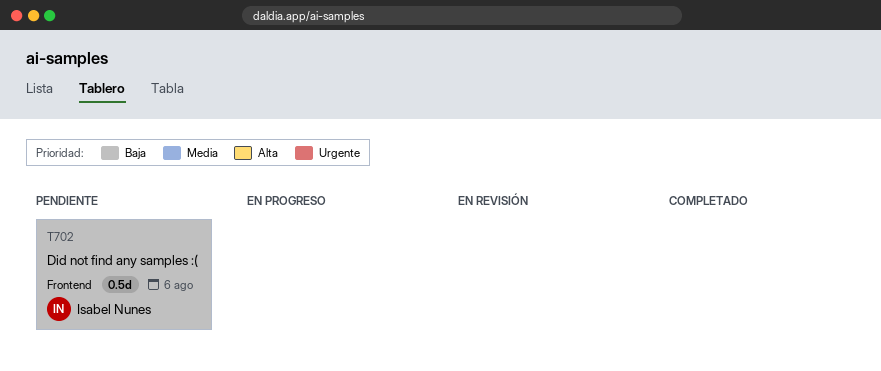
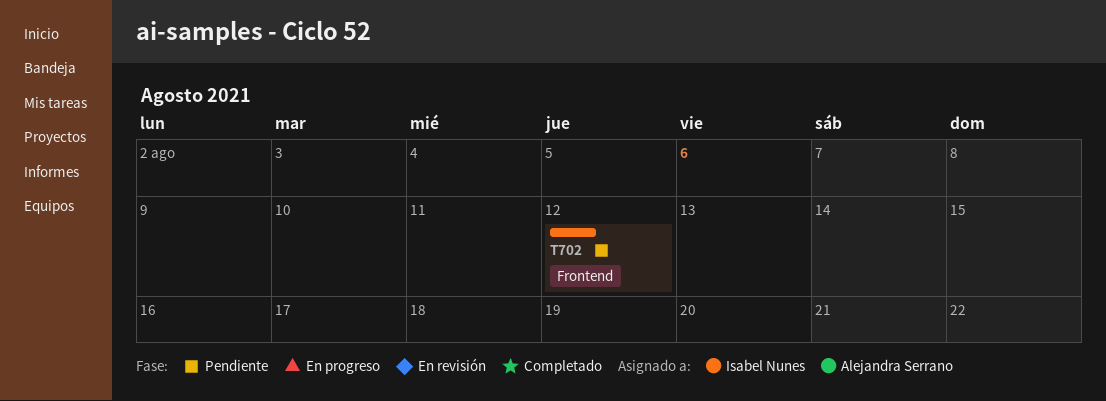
T702, due: Aug 6 -> Aug 12

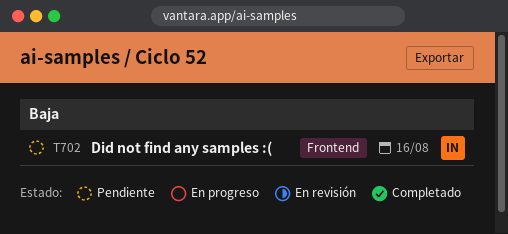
T702, due: Aug 12 -> Aug 16

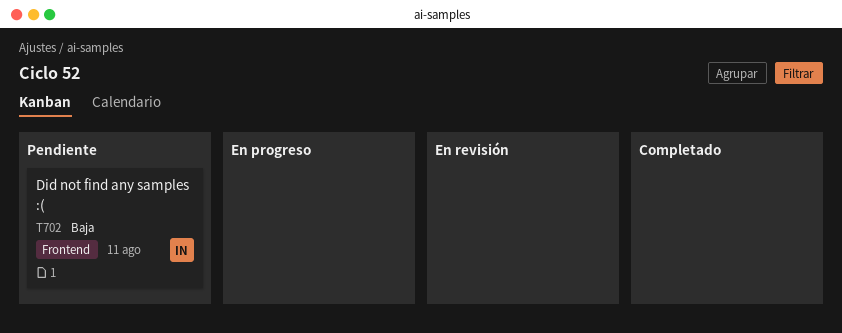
T702, due: Aug 16 -> Aug 11

